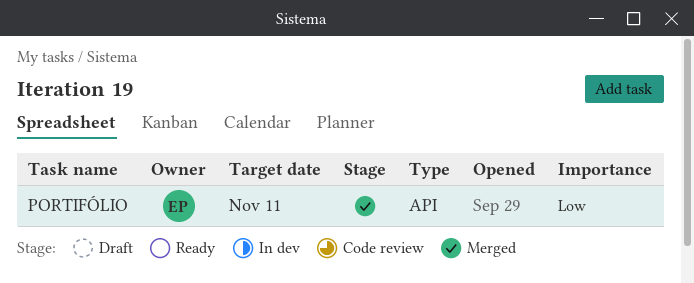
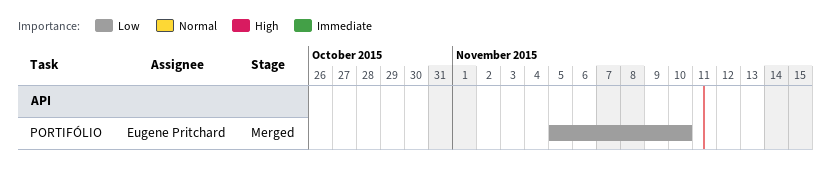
PORTIFÓLIO, due: Nov 11 -> Nov 10

